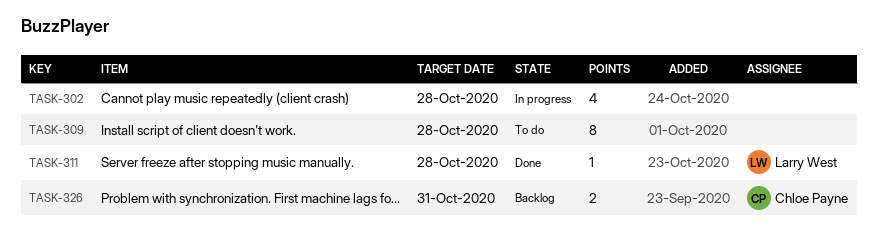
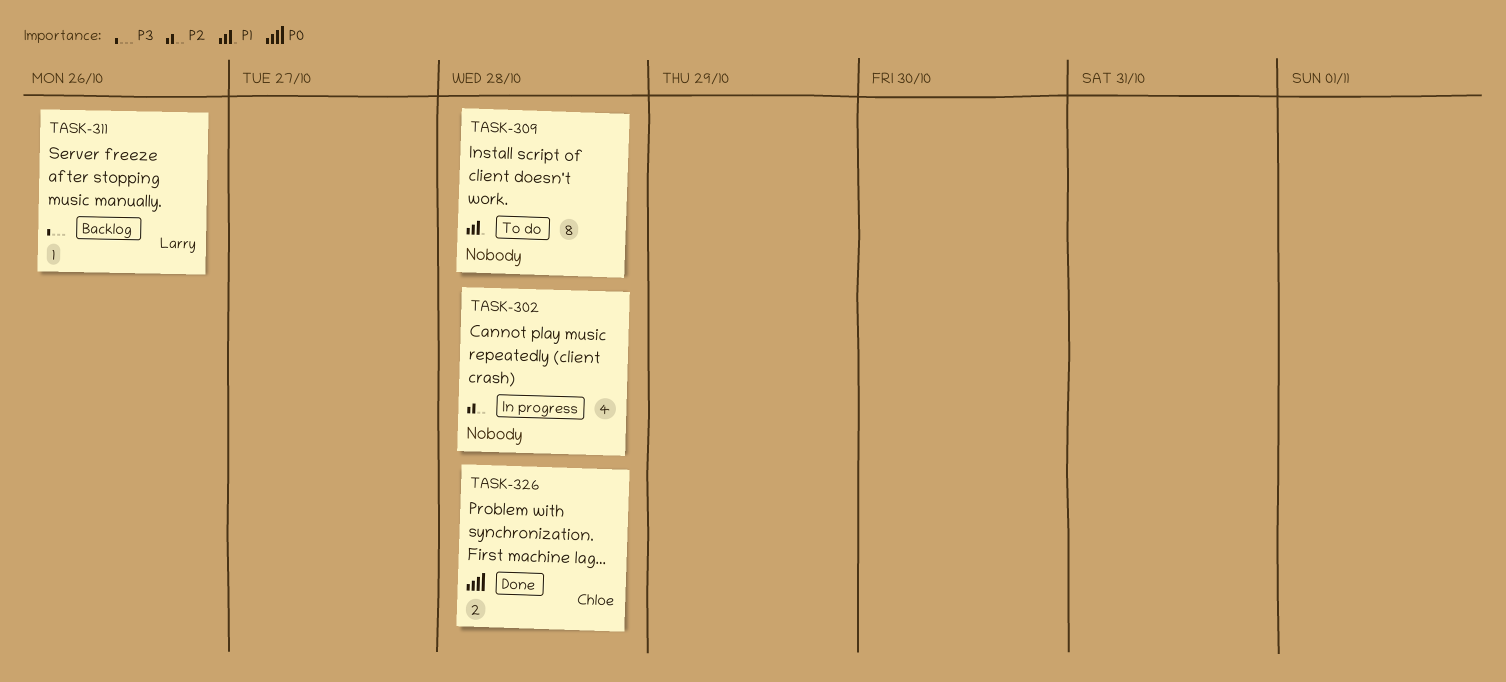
TASK-311, status: Done -> Backlog
TASK-311, due: Oct 28 -> Oct 26
TASK-326, status: Backlog -> Done
TASK-326, due: Oct 31 -> Oct 28

